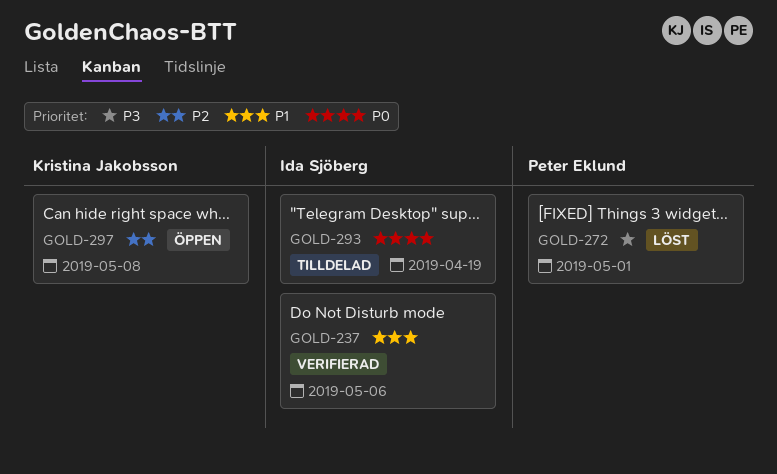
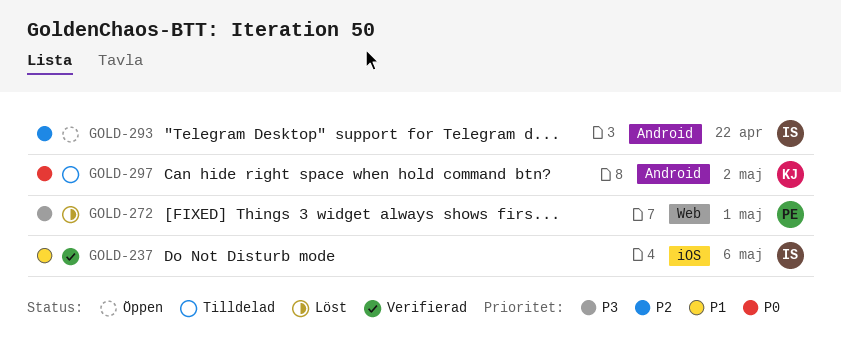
GOLD-293, status: Tilldelad -> Öppen
GOLD-293, priority: P0 -> P2
GOLD-293, due: Apr 19 -> Apr 22
GOLD-297, status: Öppen -> Tilldelad
GOLD-297, priority: P2 -> P0
GOLD-297, due: May 8 -> May 2

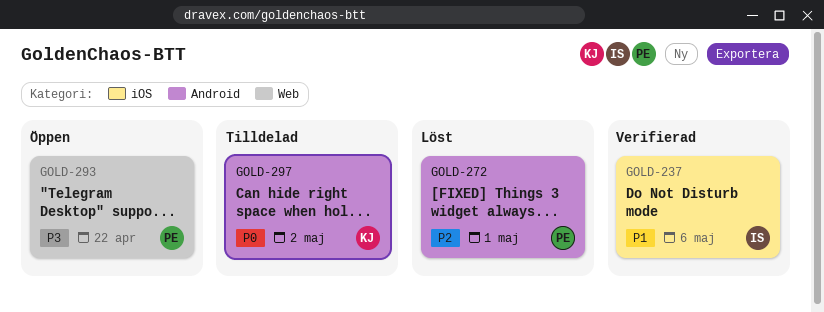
GOLD-272, priority: P3 -> P2
GOLD-272, label: Web -> Android
GOLD-293, owner: IS -> PE
GOLD-293, priority: P2 -> P3
GOLD-293, label: Android -> Web

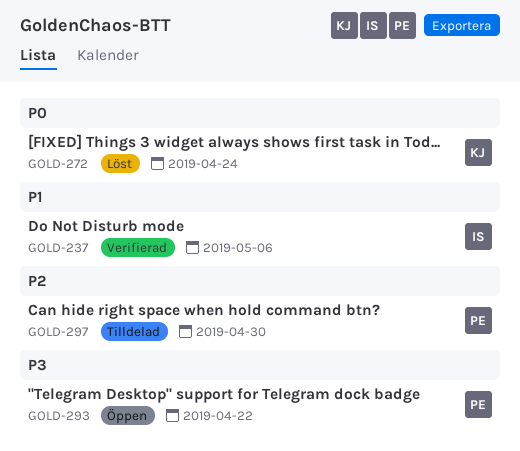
GOLD-272, owner: PE -> KJ
GOLD-272, priority: P2 -> P0
GOLD-272, due: May 1 -> Apr 24
GOLD-297, owner: KJ -> PE
GOLD-297, priority: P0 -> P2
GOLD-297, due: May 2 -> Apr 30

